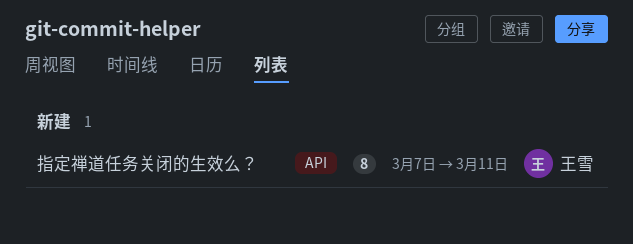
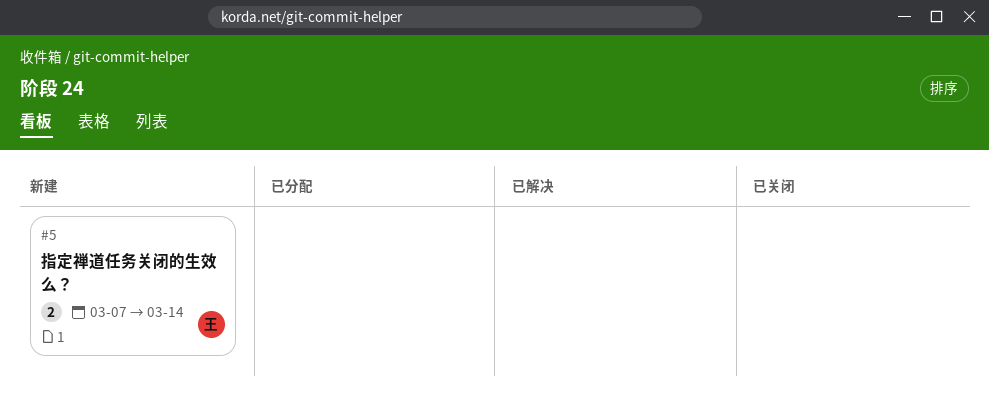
指定禅道任务关闭的生效么？, estimate: 8 -> 2
指定禅道任务关闭的生效么？, due: Mar 11 -> Mar 14

